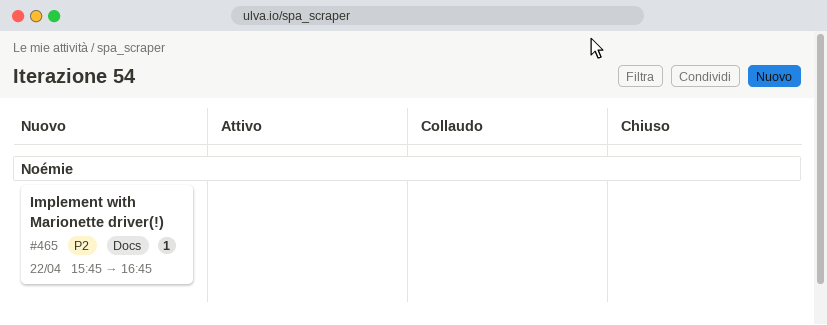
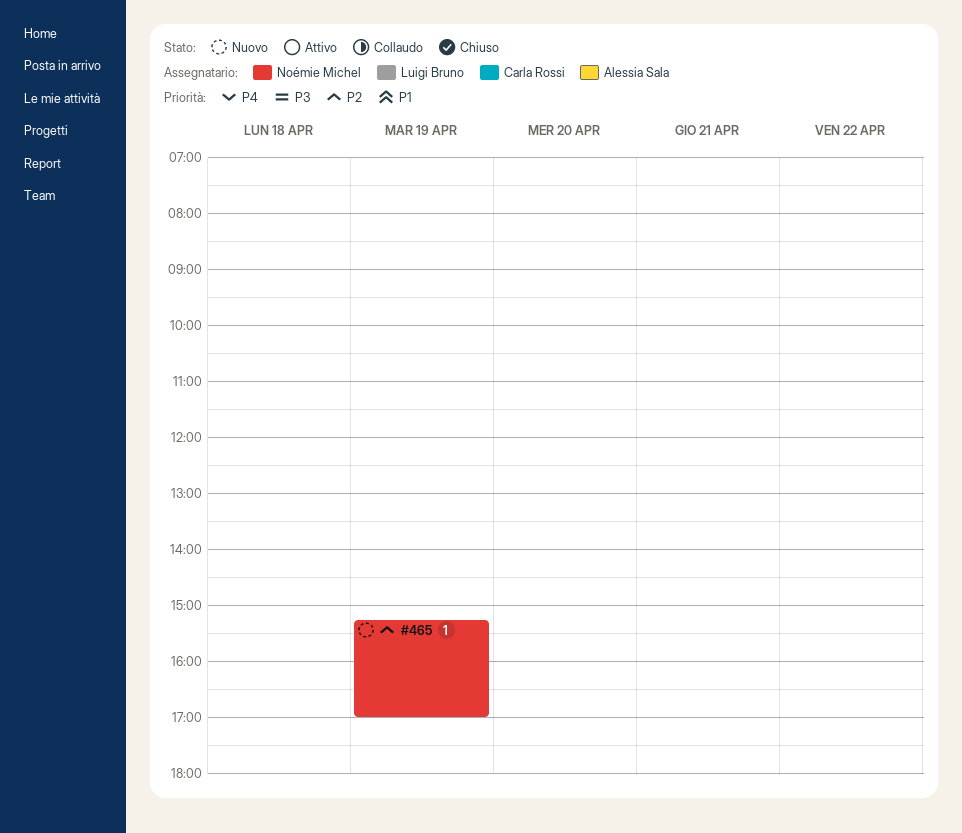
#465, day: Apr 22 -> Apr 19
#465, begins: 15:45 -> 15:15
#465, ends: 16:45 -> 17:00

